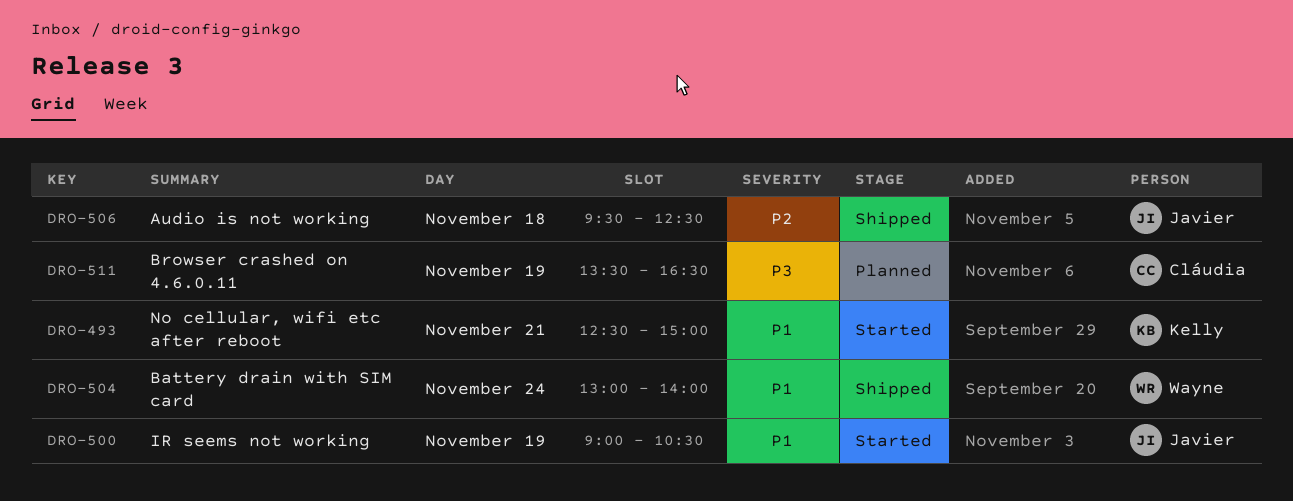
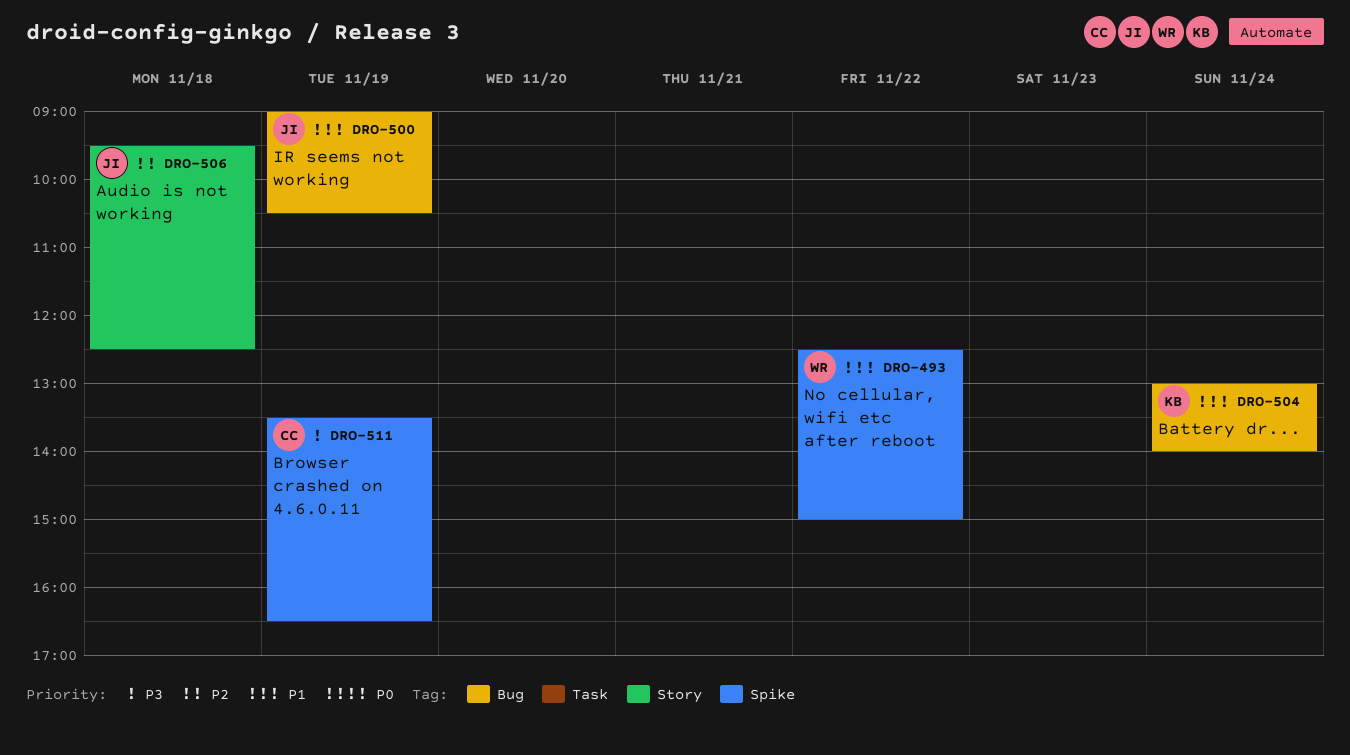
DRO-493, owner: Kelly -> Wayne
DRO-493, day: Nov 21 -> Nov 22
DRO-504, owner: Wayne -> Kelly

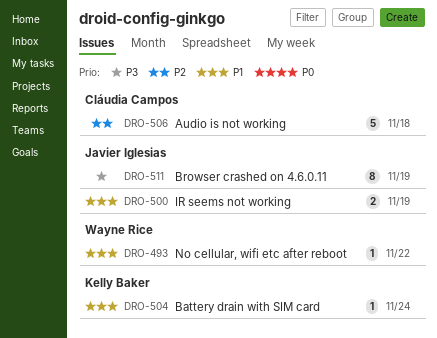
DRO-506, owner: Javier Iglesias -> Cláudia Campos
DRO-511, owner: Cláudia Campos -> Javier Iglesias

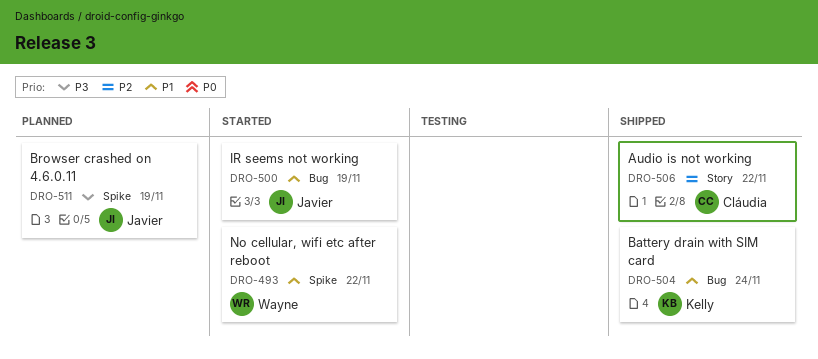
DRO-506, day: Nov 18 -> Nov 22

